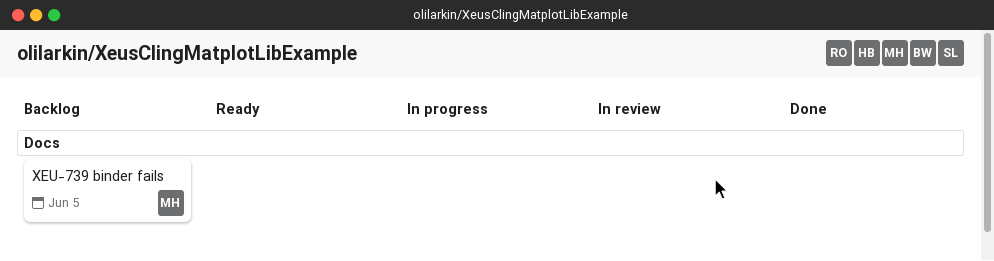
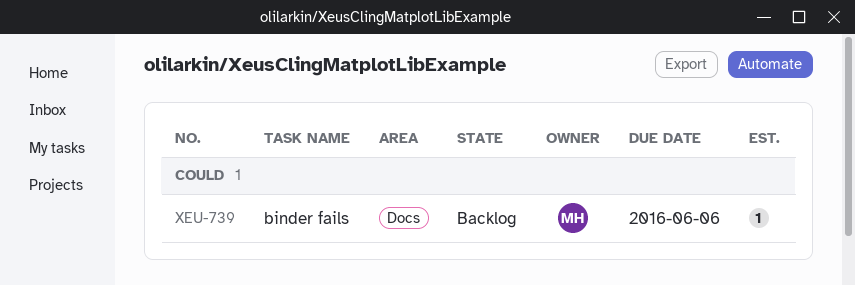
XEU-739, due: Jun 5 -> Jun 6

